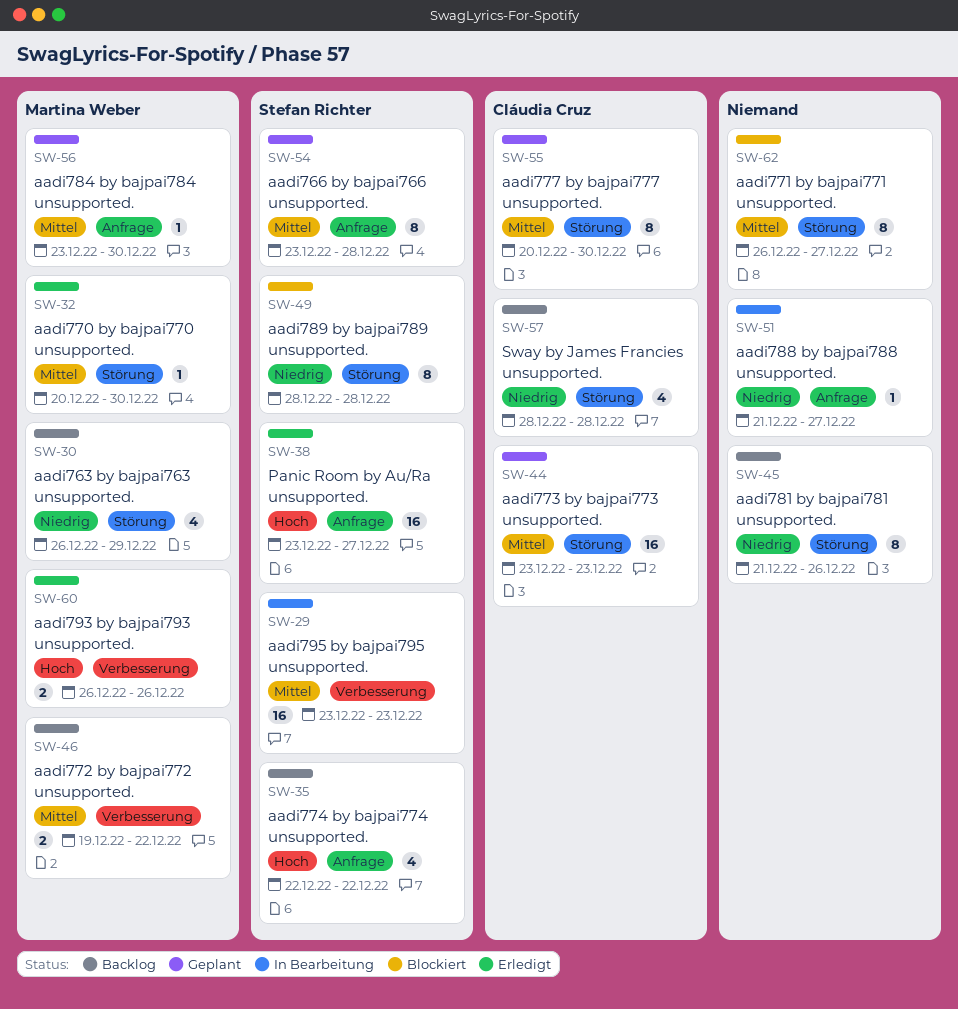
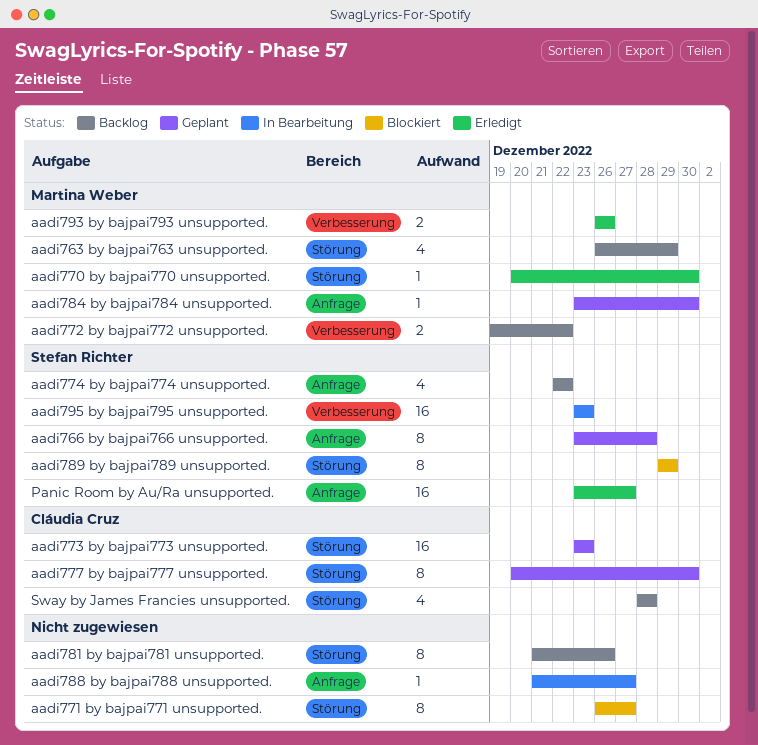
aadi789 by bajpai789 unsupported., start: Dec 28 -> Dec 29
aadi789 by bajpai789 unsupported., due: Dec 28 -> Dec 29

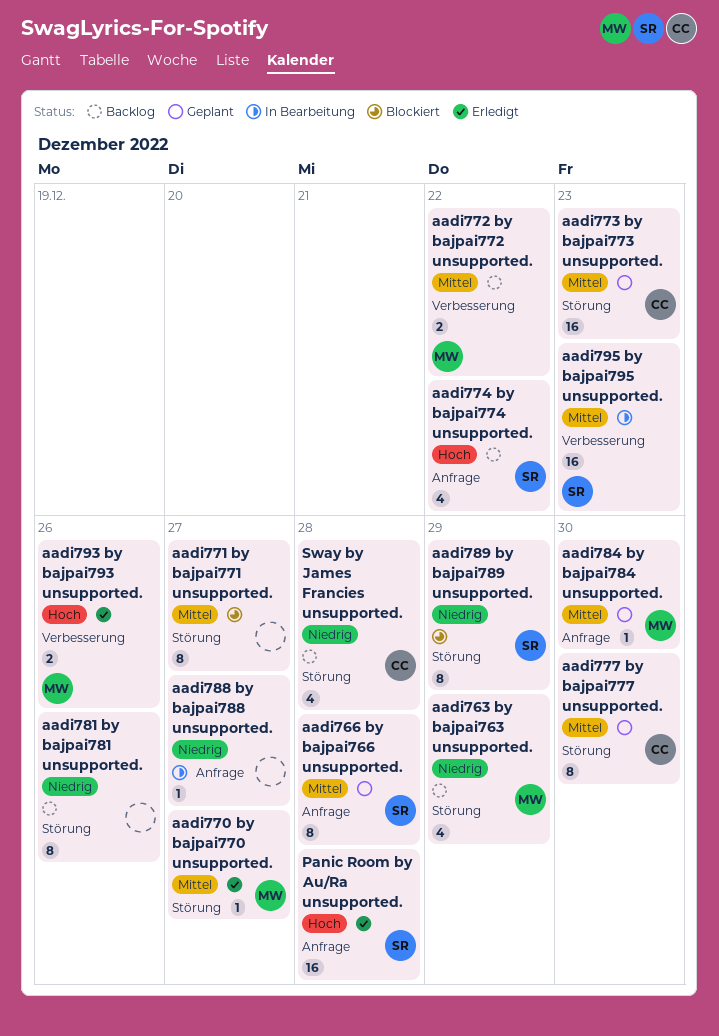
aadi770 by bajpai770 unsupported., due: Dec 30 -> Dec 27
Panic Room by Au/Ra unsupported., due: Dec 27 -> Dec 28

